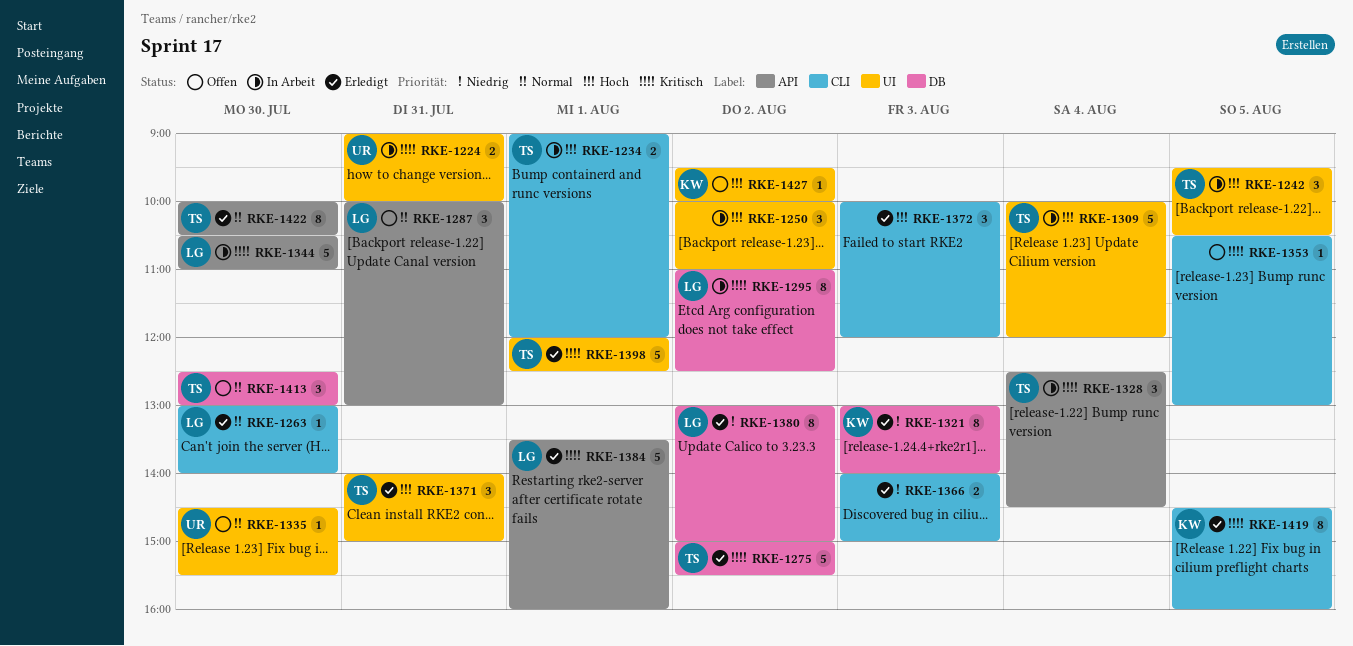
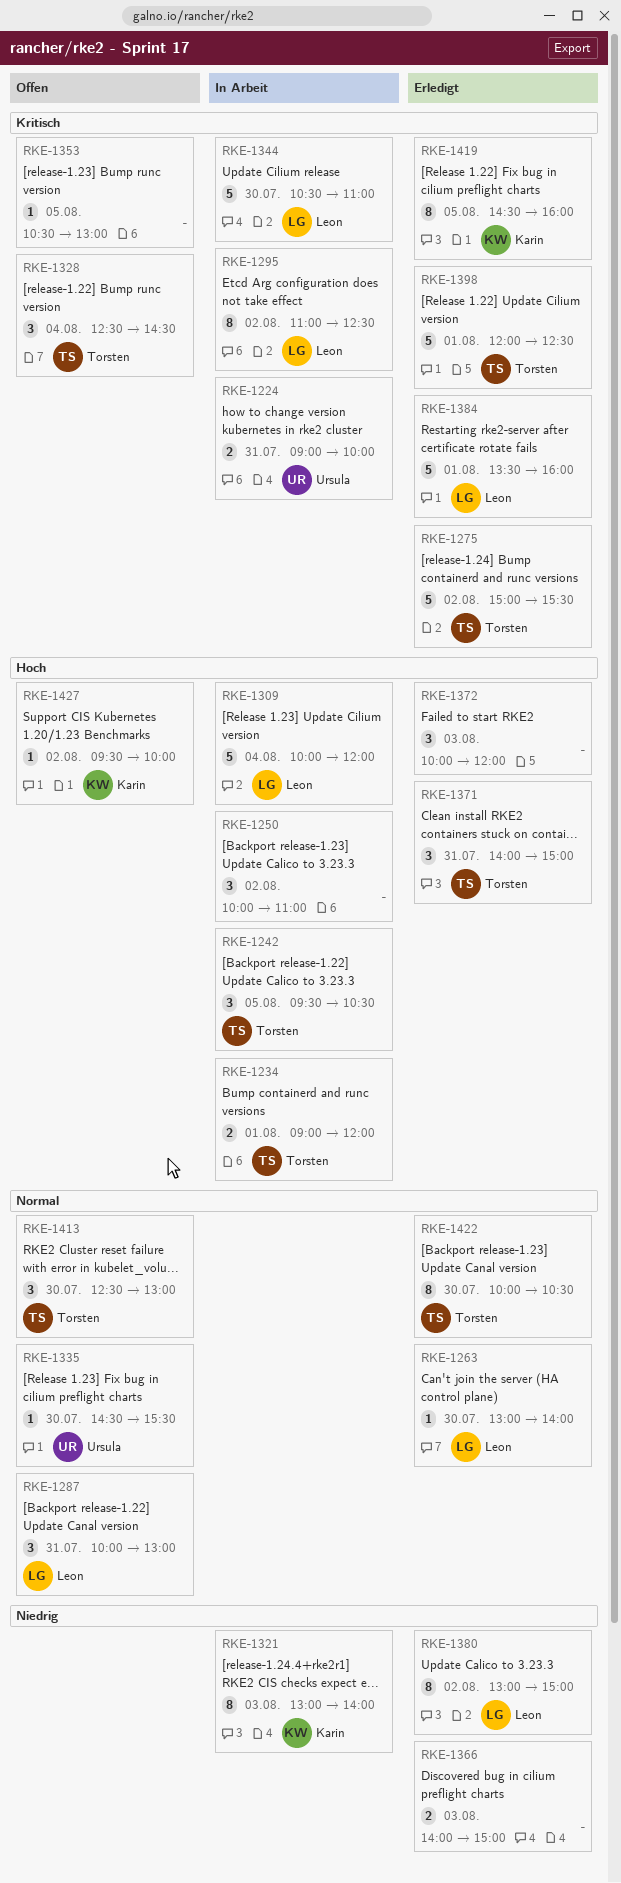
RKE-1309, owner: Torsten -> Leon
RKE-1321, status: Erledigt -> In Arbeit
RKE-1328, status: In Arbeit -> Offen

